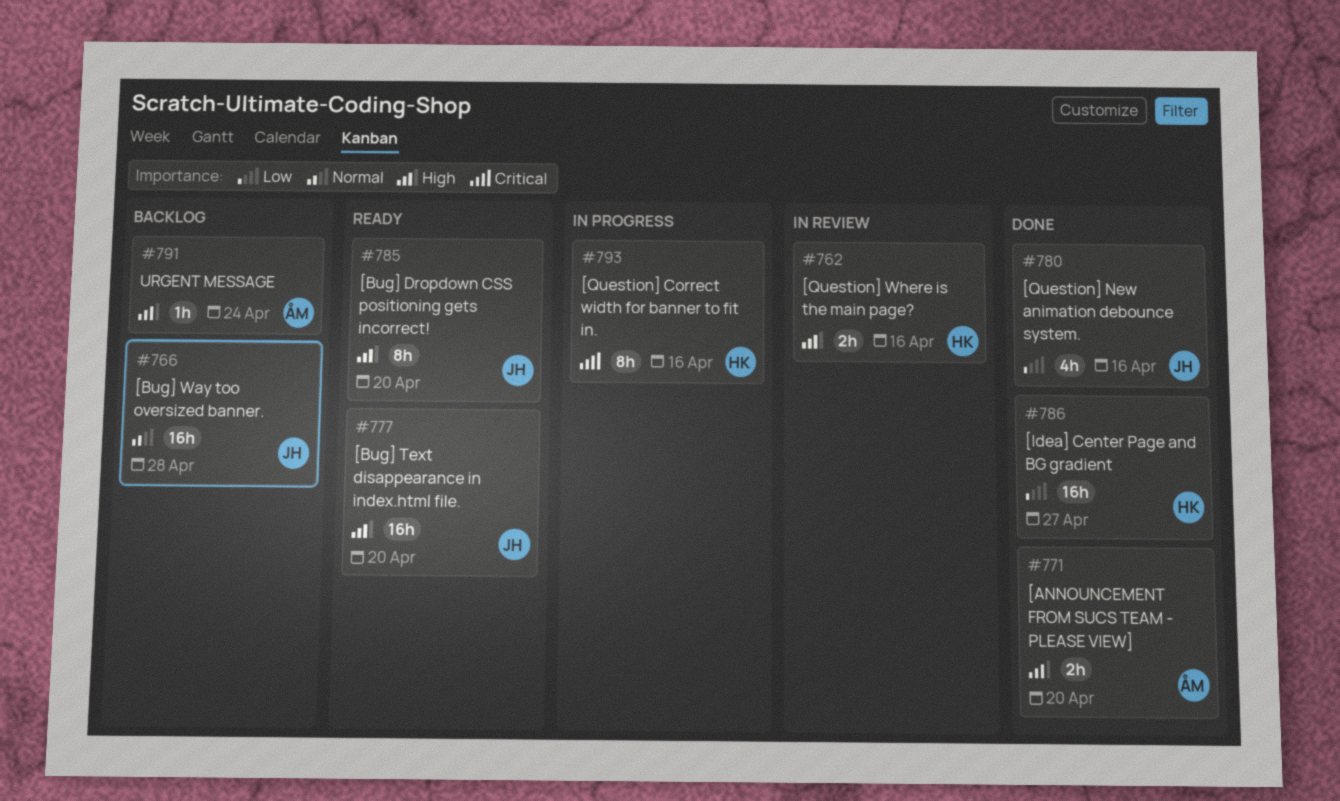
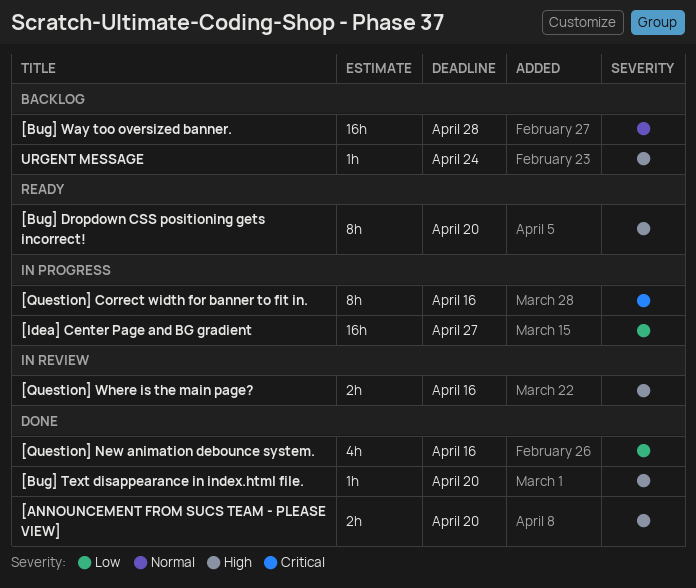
[Bug] Text disappearance in index.html file., status: Ready -> Done
[Bug] Text disappearance in index.html file., estimate: 16h -> 1h
[Idea] Center Page and BG gradient, status: Done -> In progress

